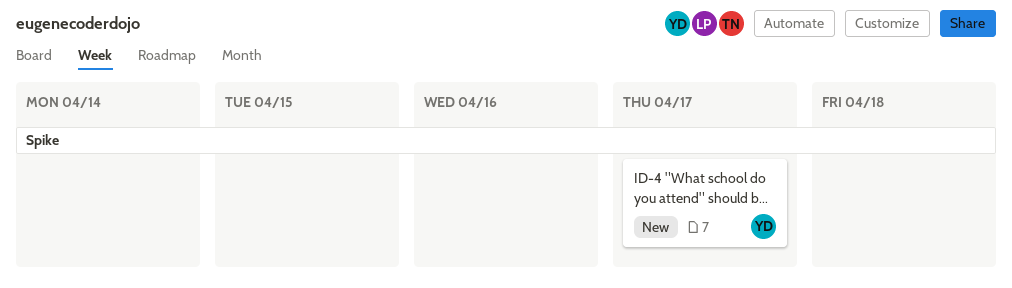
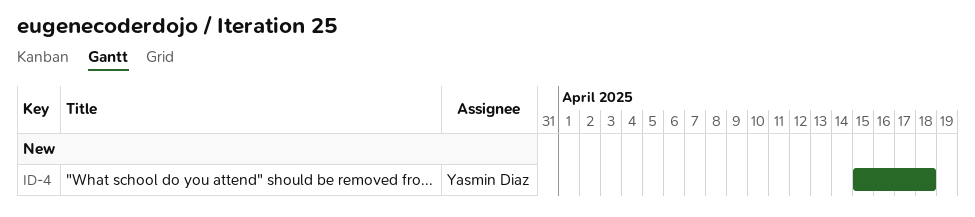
ID-4, due: Apr 17 -> Apr 18

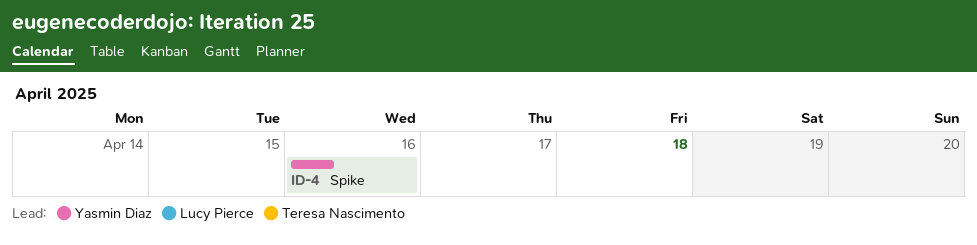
ID-4, due: Apr 18 -> Apr 16

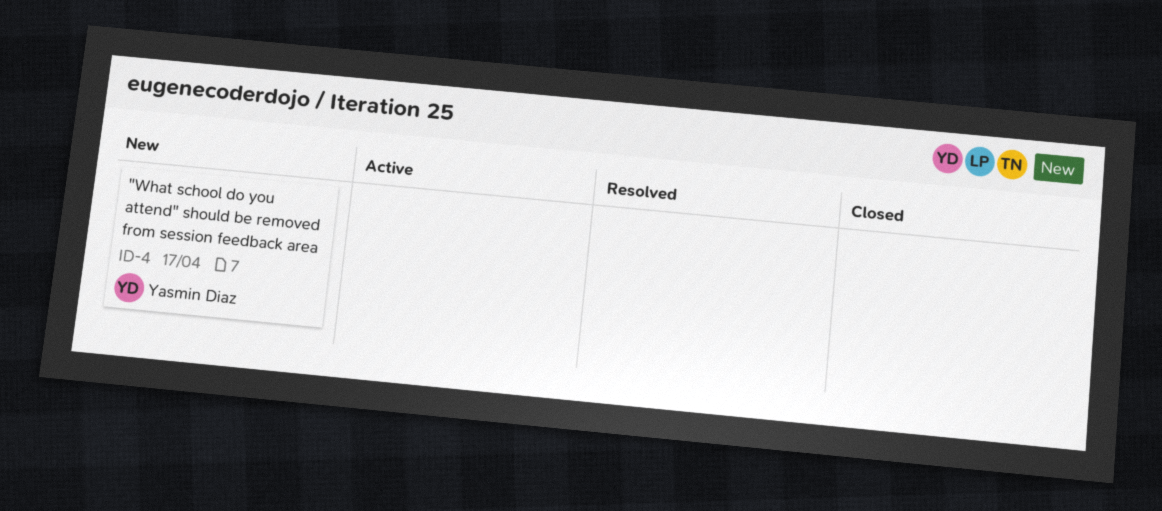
ID-4, due: Apr 16 -> Apr 17

